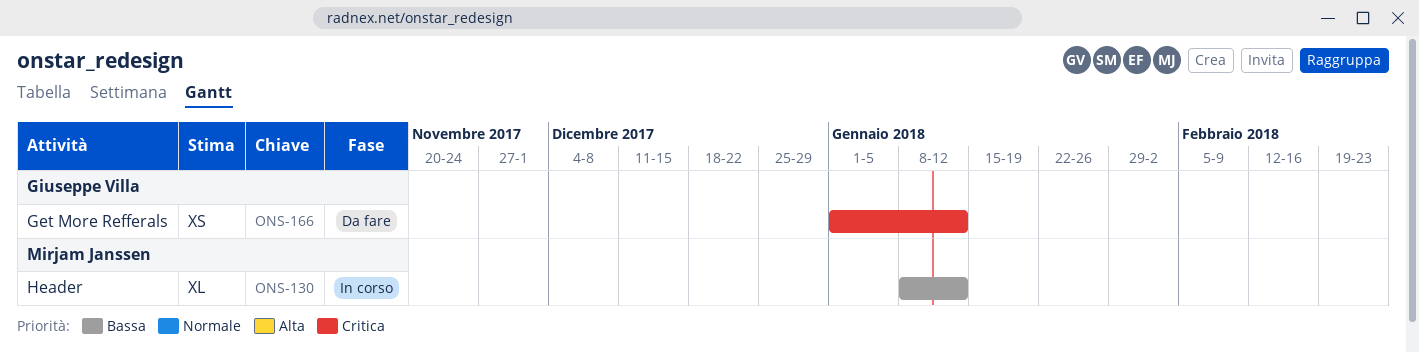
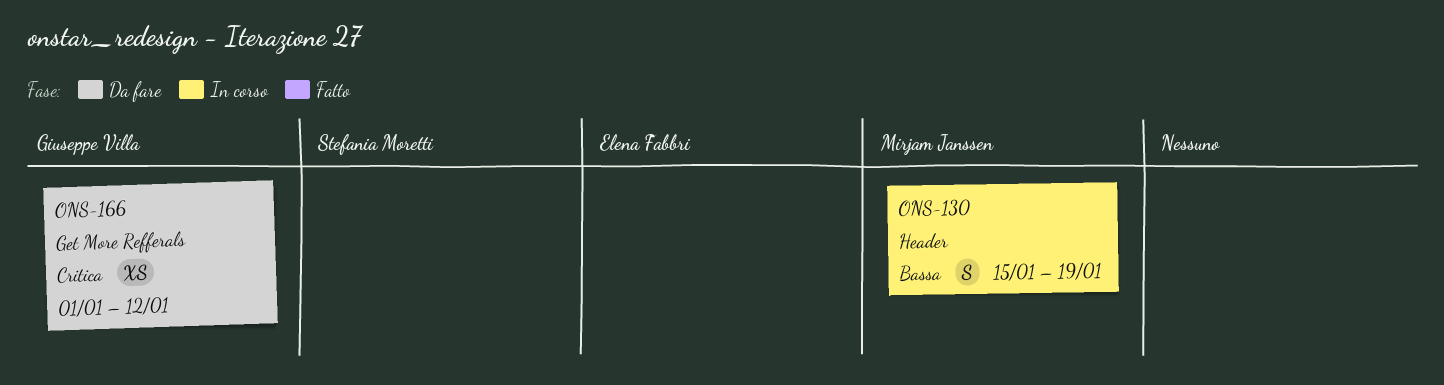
ONS-130, estimate: XL -> S
ONS-130, start: Jan 8 -> Jan 15
ONS-130, due: Jan 12 -> Jan 19

